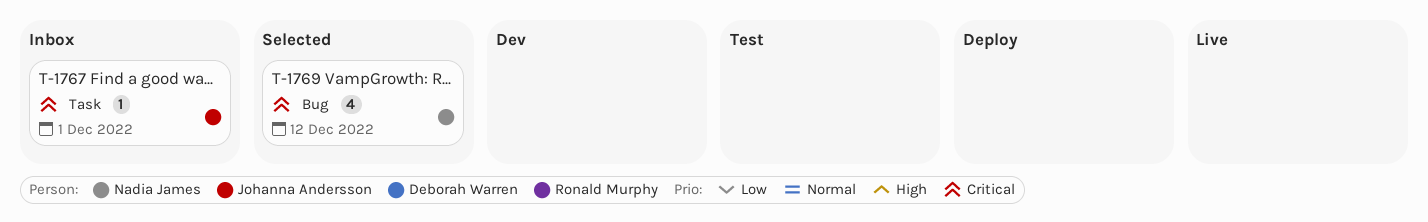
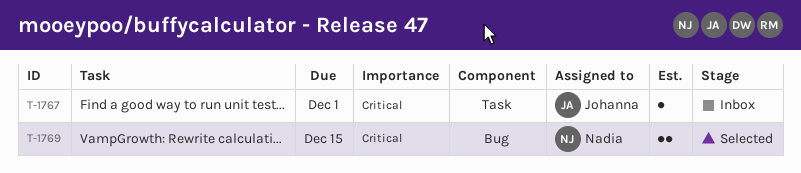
T-1769, estimate: 4 -> 2
T-1769, due: Dec 12 -> Dec 15

